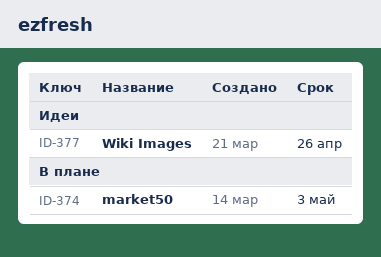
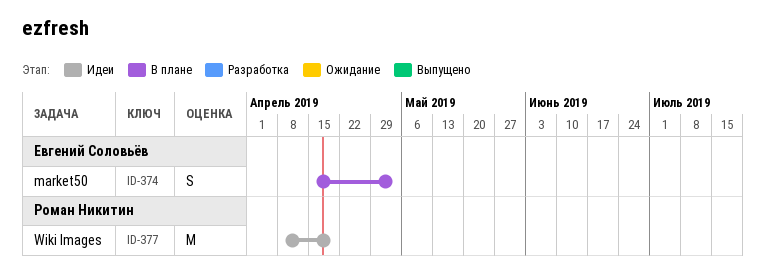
ID-377, due: Apr 26 -> Apr 19

